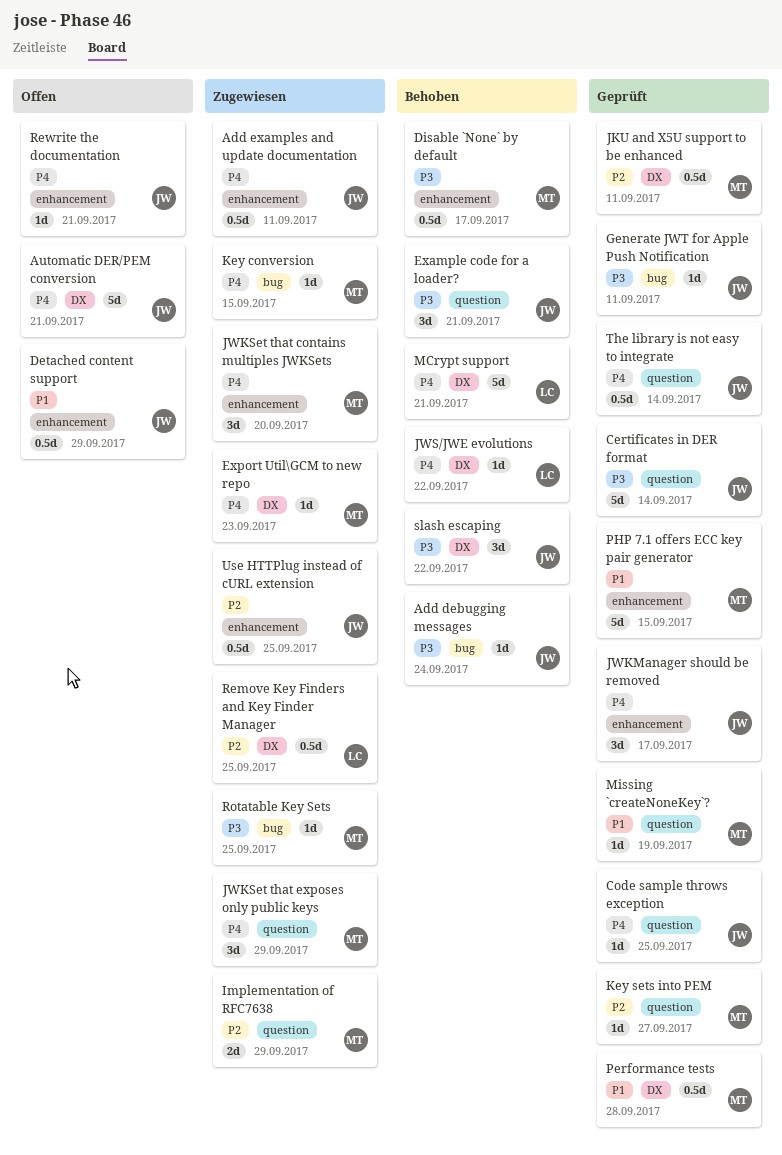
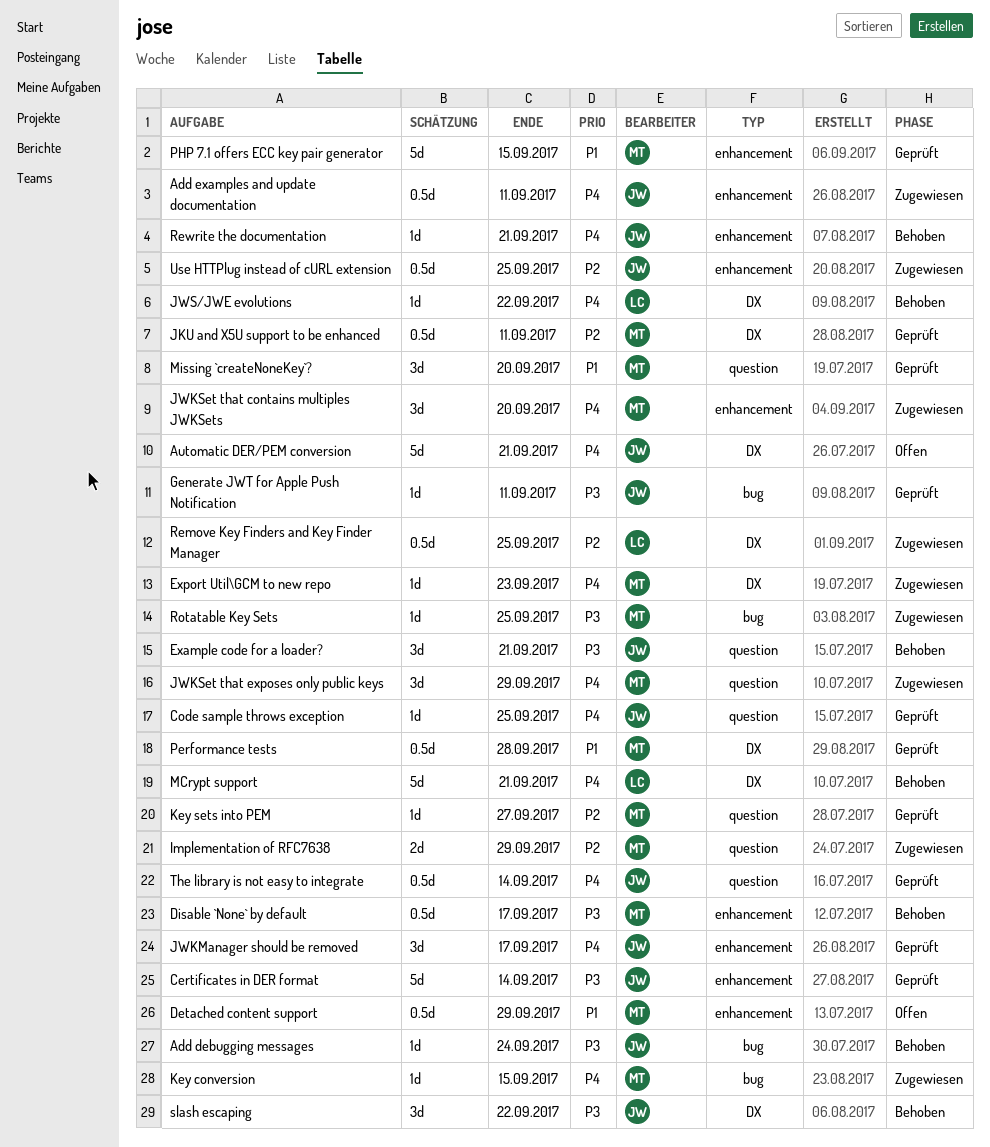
Certificates in DER format, label: question -> enhancement
Detached content support, owner: JW -> MT
Missing `createNoneKey`?, estimate: 1d -> 3d
Missing `createNoneKey`?, due: Sep 19 -> Sep 20
Rewrite the documentation, status: Offen -> Behoben

